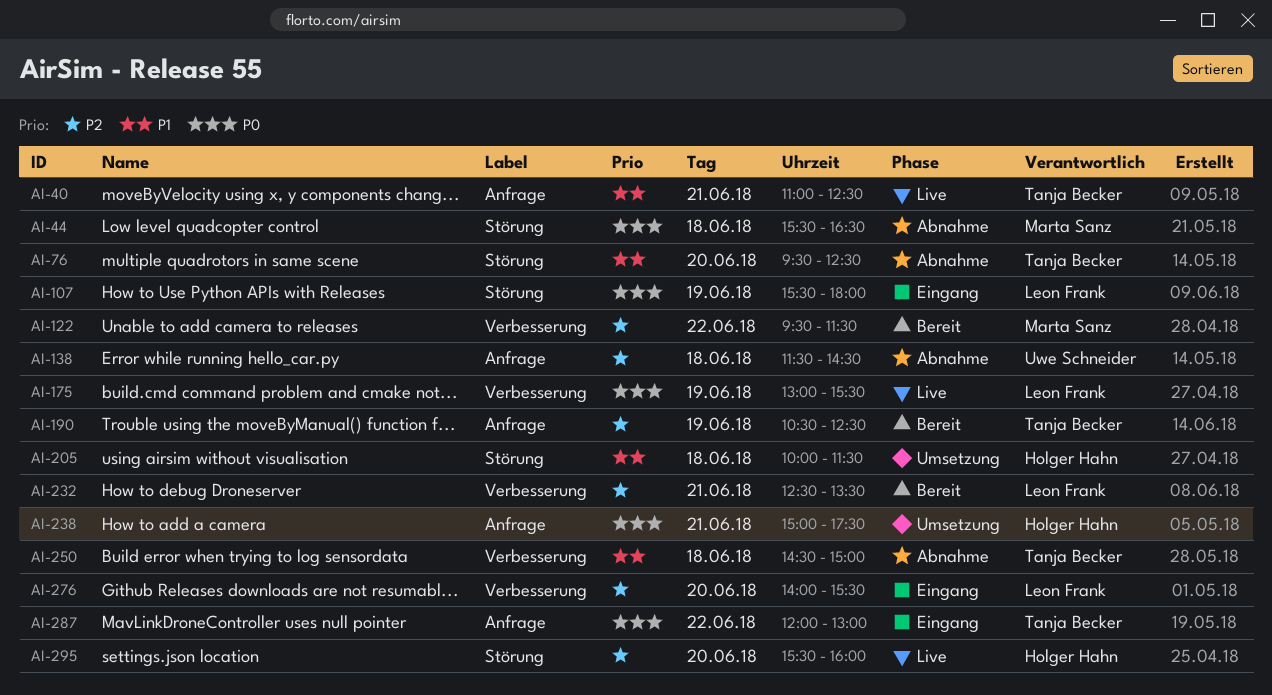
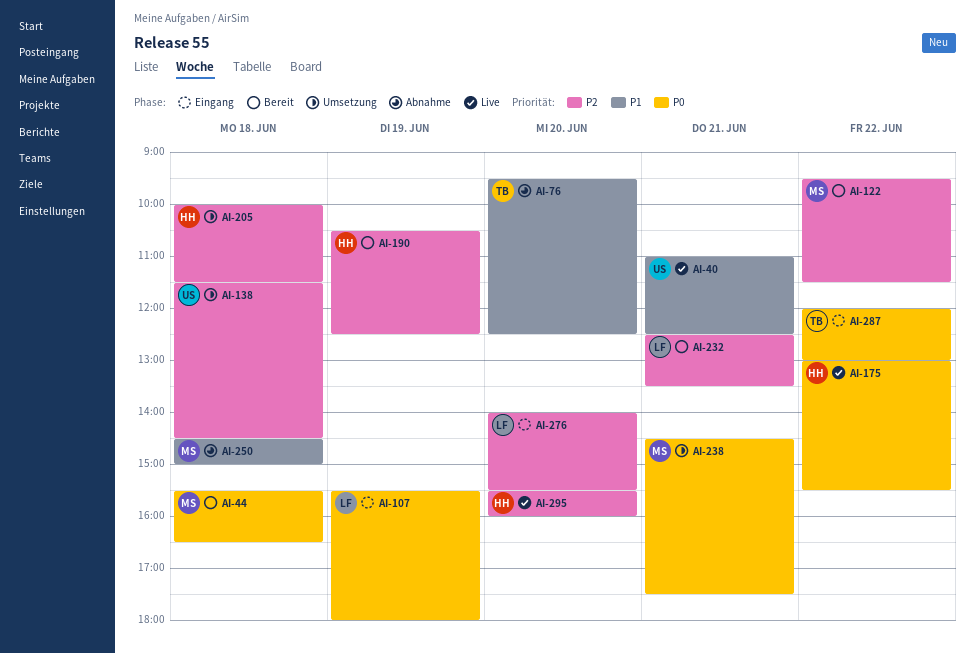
AI-40, owner: Tanja Becker -> Uwe Schneider
AI-44, status: Abnahme -> Bereit
AI-138, status: Abnahme -> Umsetzung
AI-175, owner: Leon Frank -> Holger Hahn
AI-175, day: Jun 19 -> Jun 22
AI-190, owner: Tanja Becker -> Holger Hahn
AI-205, priority: P1 -> P2
AI-238, owner: Holger Hahn -> Marta Sanz
AI-238, begins: 15:00 -> 14:30
AI-250, owner: Tanja Becker -> Marta Sanz

